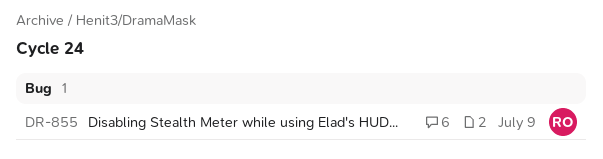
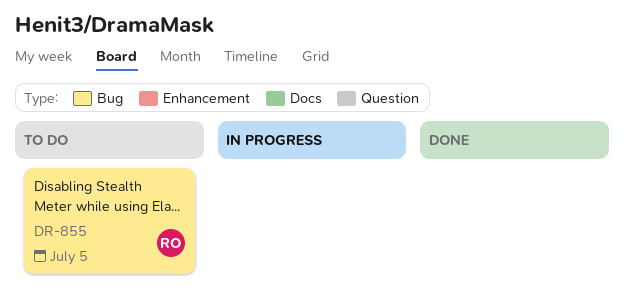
DR-855, due: Jul 9 -> Jul 5

